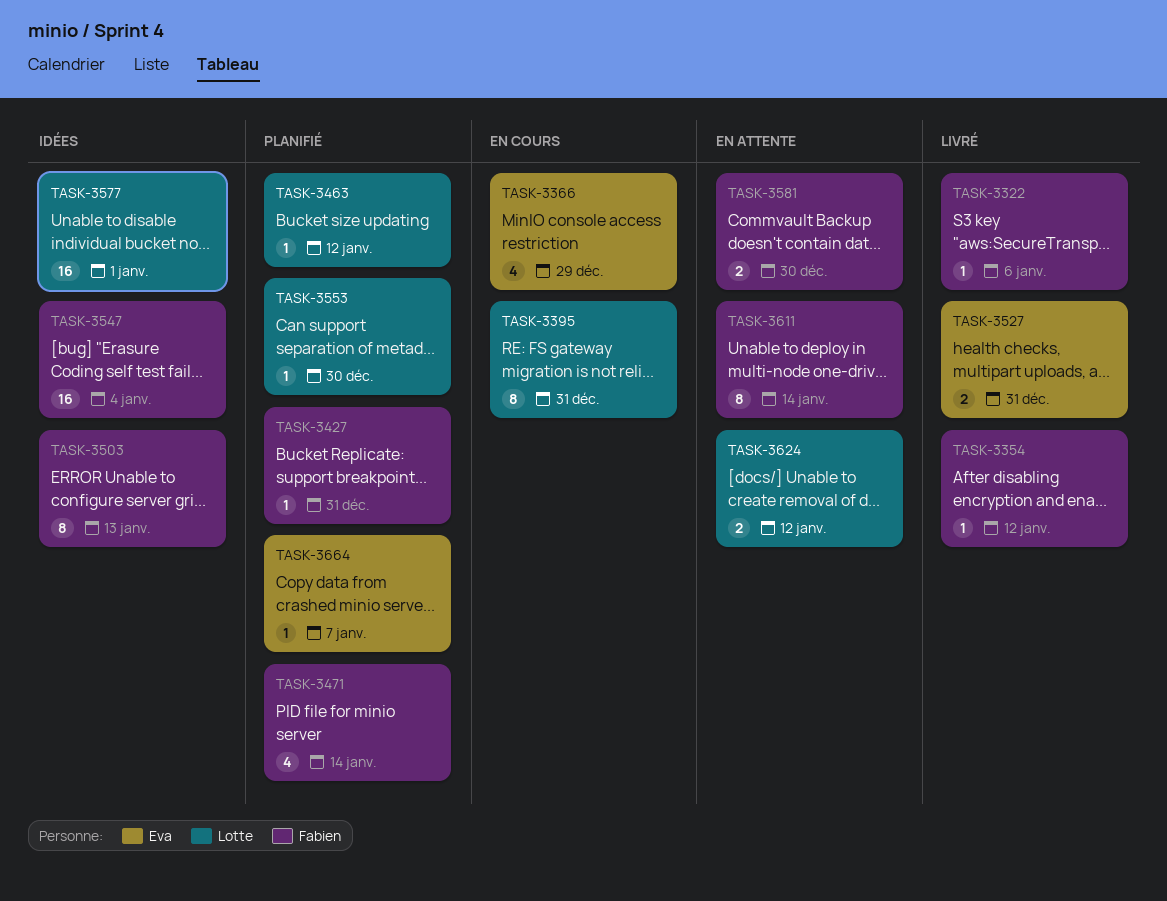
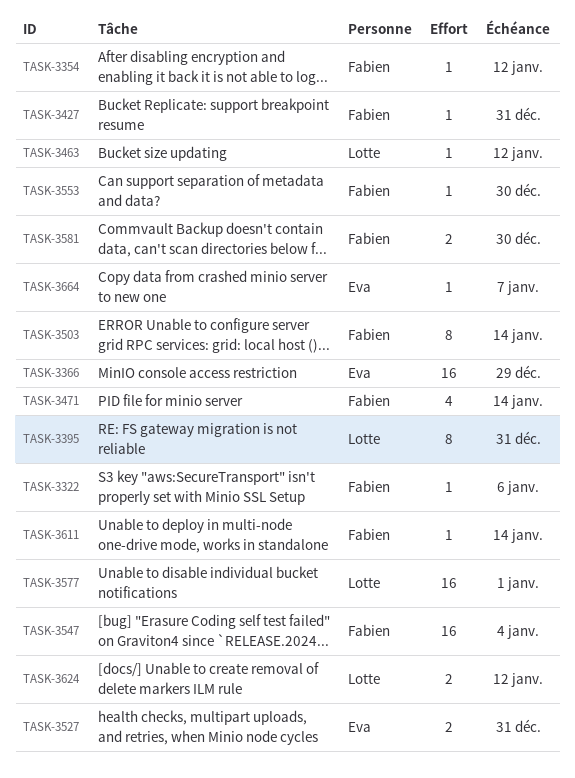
TASK-3366, estimate: 4 -> 16
TASK-3503, due: Jan 13 -> Jan 14
TASK-3553, owner: Lotte -> Fabien
TASK-3611, estimate: 8 -> 1

